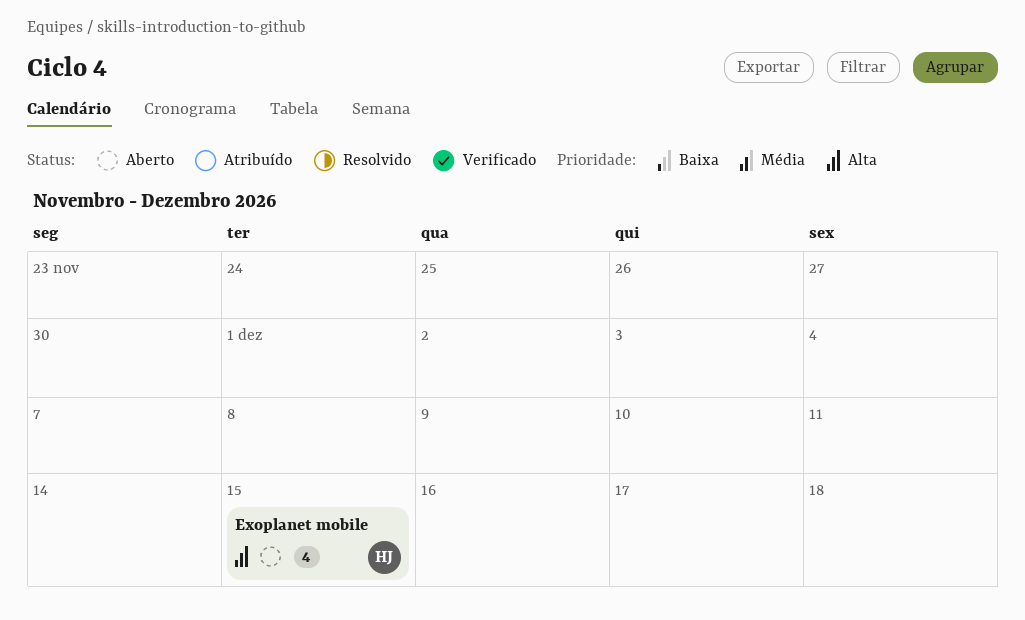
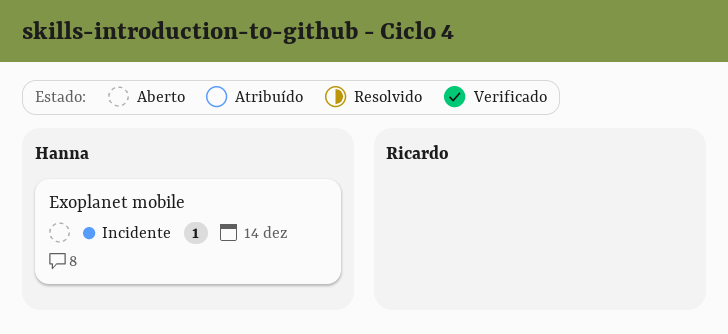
Exoplanet mobile, estimate: 4 -> 1
Exoplanet mobile, due: Dec 15 -> Dec 14

